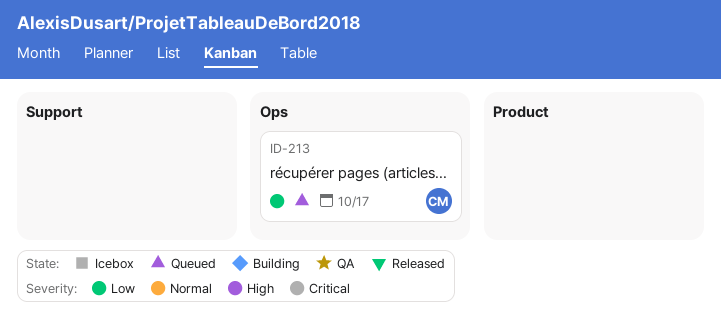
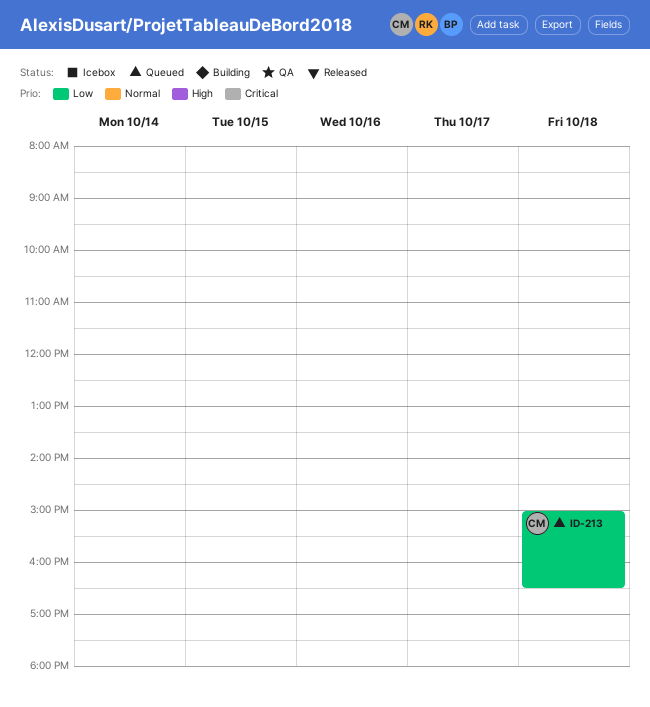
ID-213, day: Oct 17 -> Oct 18

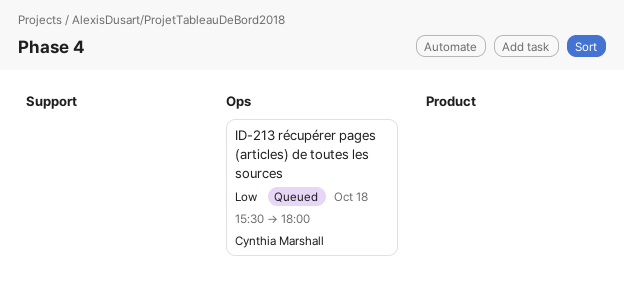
ID-213, begins: 15:00 -> 15:30
ID-213, ends: 16:30 -> 18:00

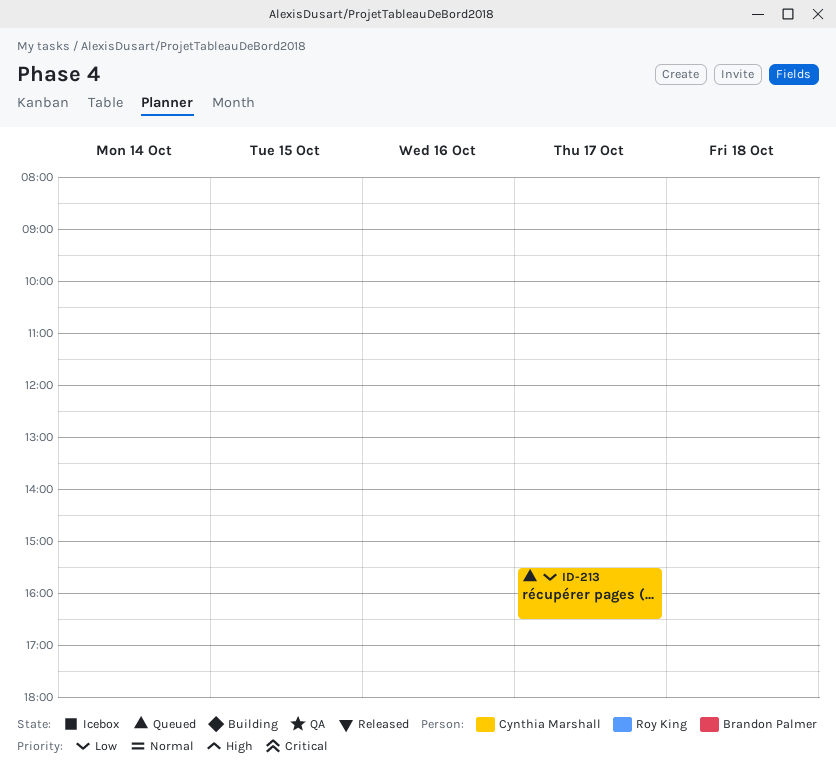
ID-213, day: Oct 18 -> Oct 17
ID-213, ends: 18:00 -> 16:30

